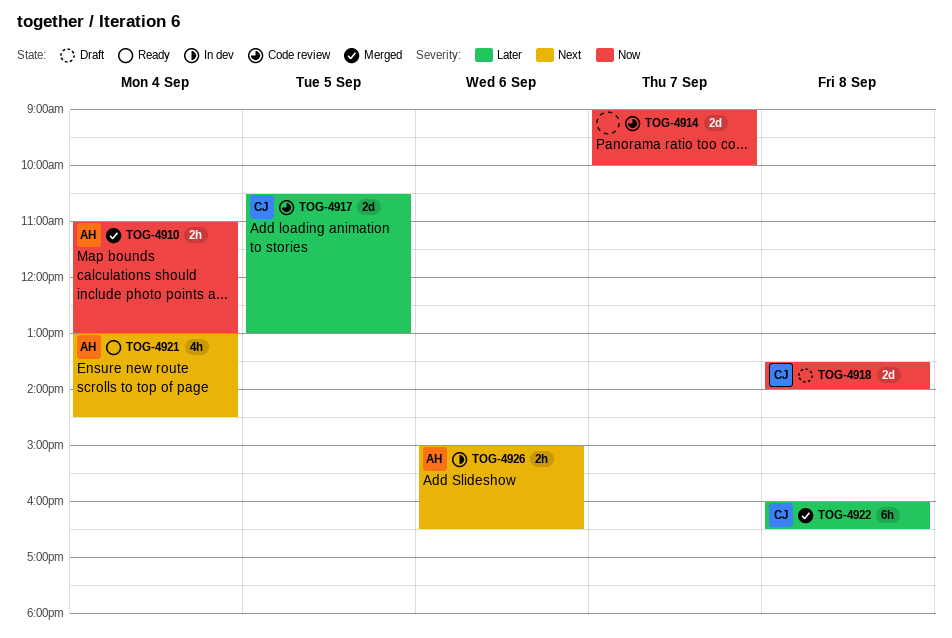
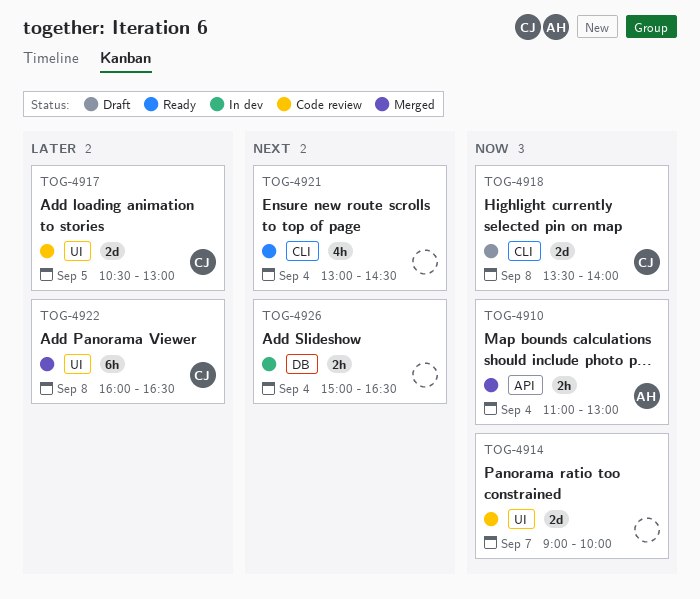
TOG-4921, owner: AH -> none
TOG-4926, owner: AH -> none
TOG-4926, day: Sep 6 -> Sep 4

